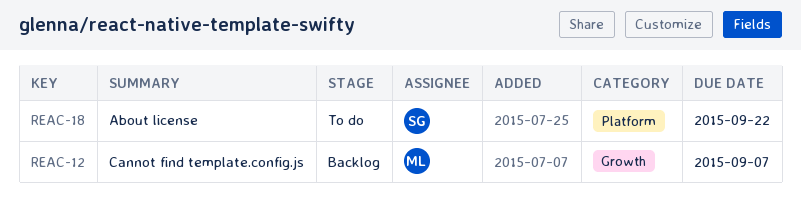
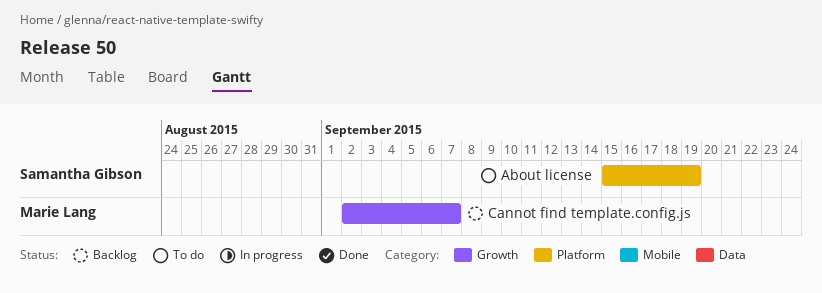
About license, due: Sep 22 -> Sep 19

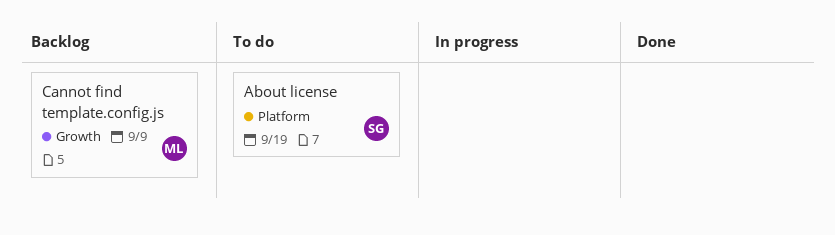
Cannot find template.config.js, due: Sep 7 -> Sep 9

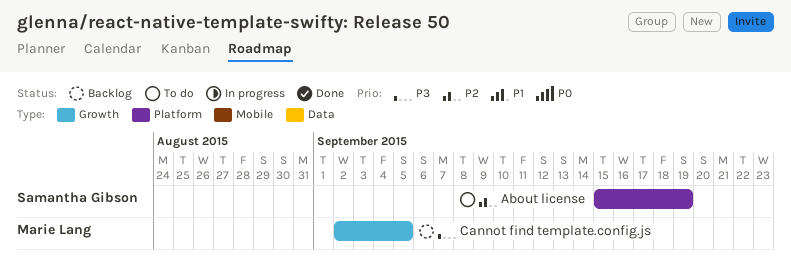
Cannot find template.config.js, due: Sep 9 -> Sep 5

